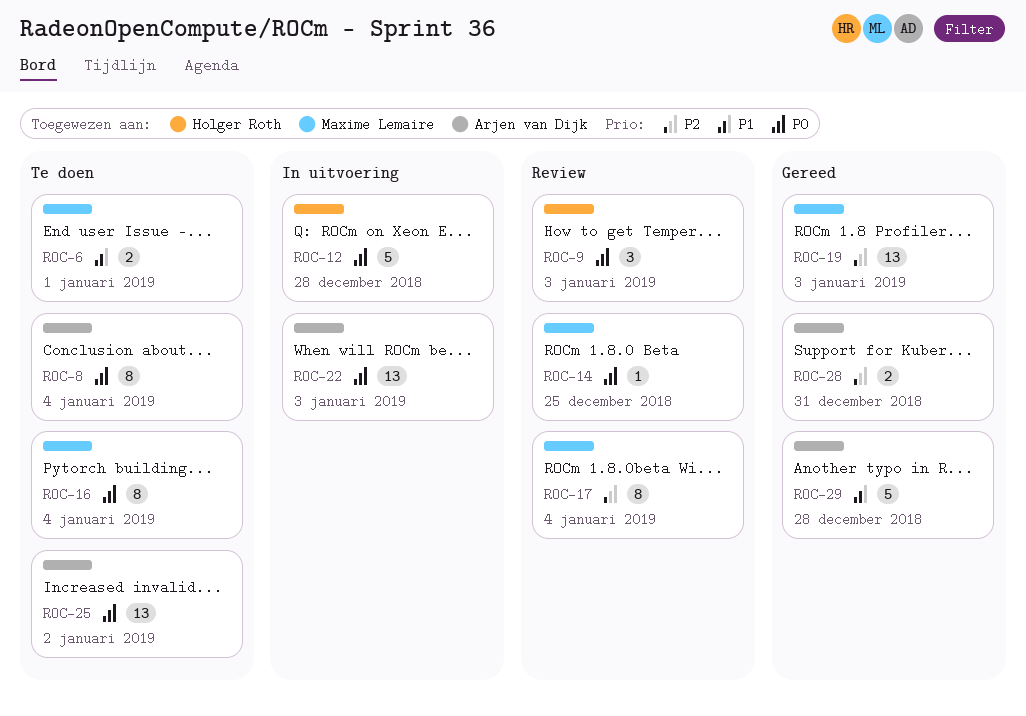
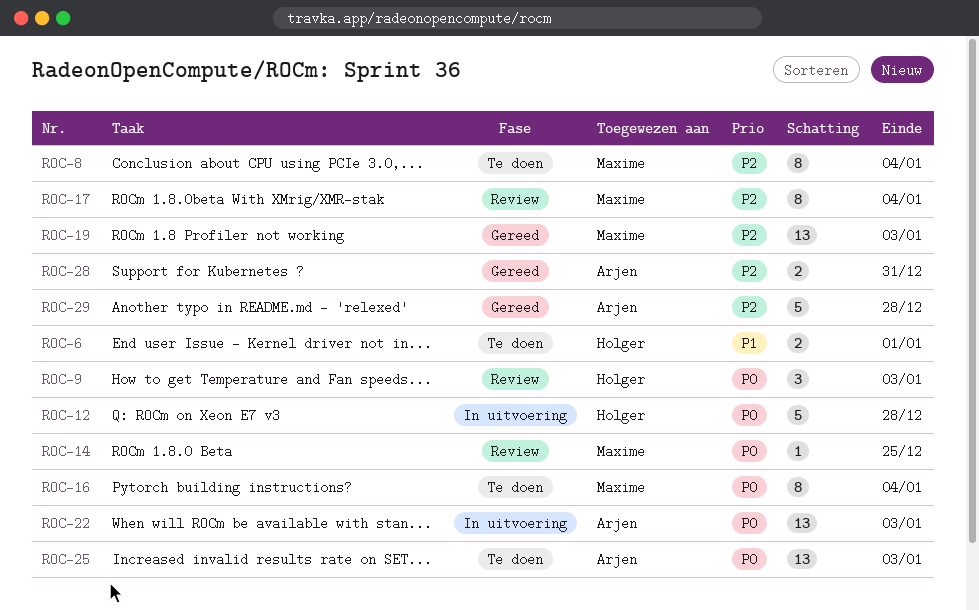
ROC-6, owner: Maxime Lemaire -> Holger Roth
ROC-8, owner: Arjen van Dijk -> Maxime Lemaire
ROC-8, priority: P0 -> P2
ROC-25, due: Jan 2 -> Jan 3
ROC-29, priority: P1 -> P2

